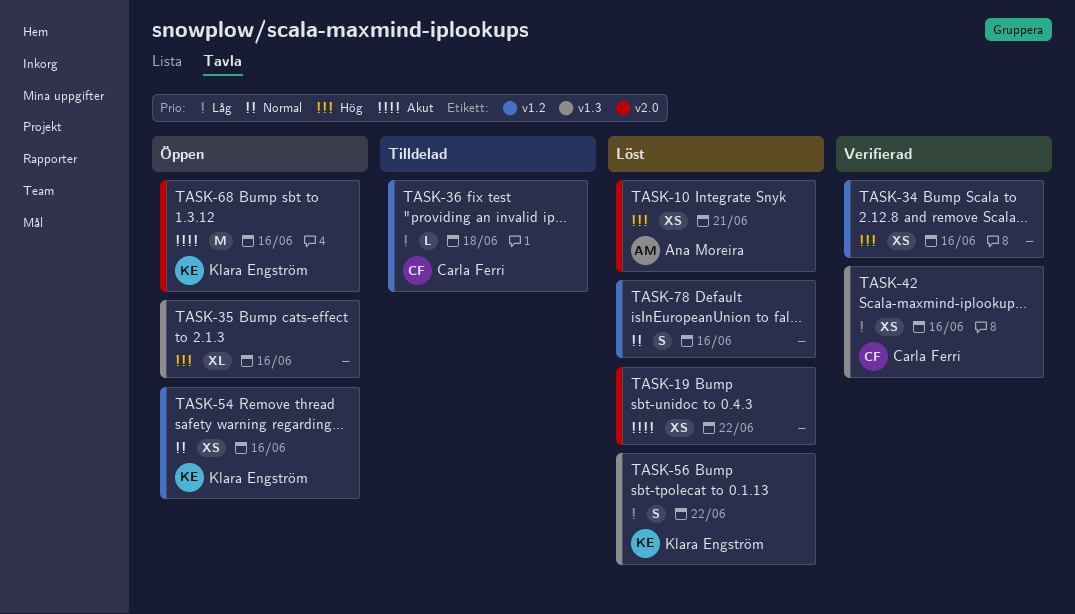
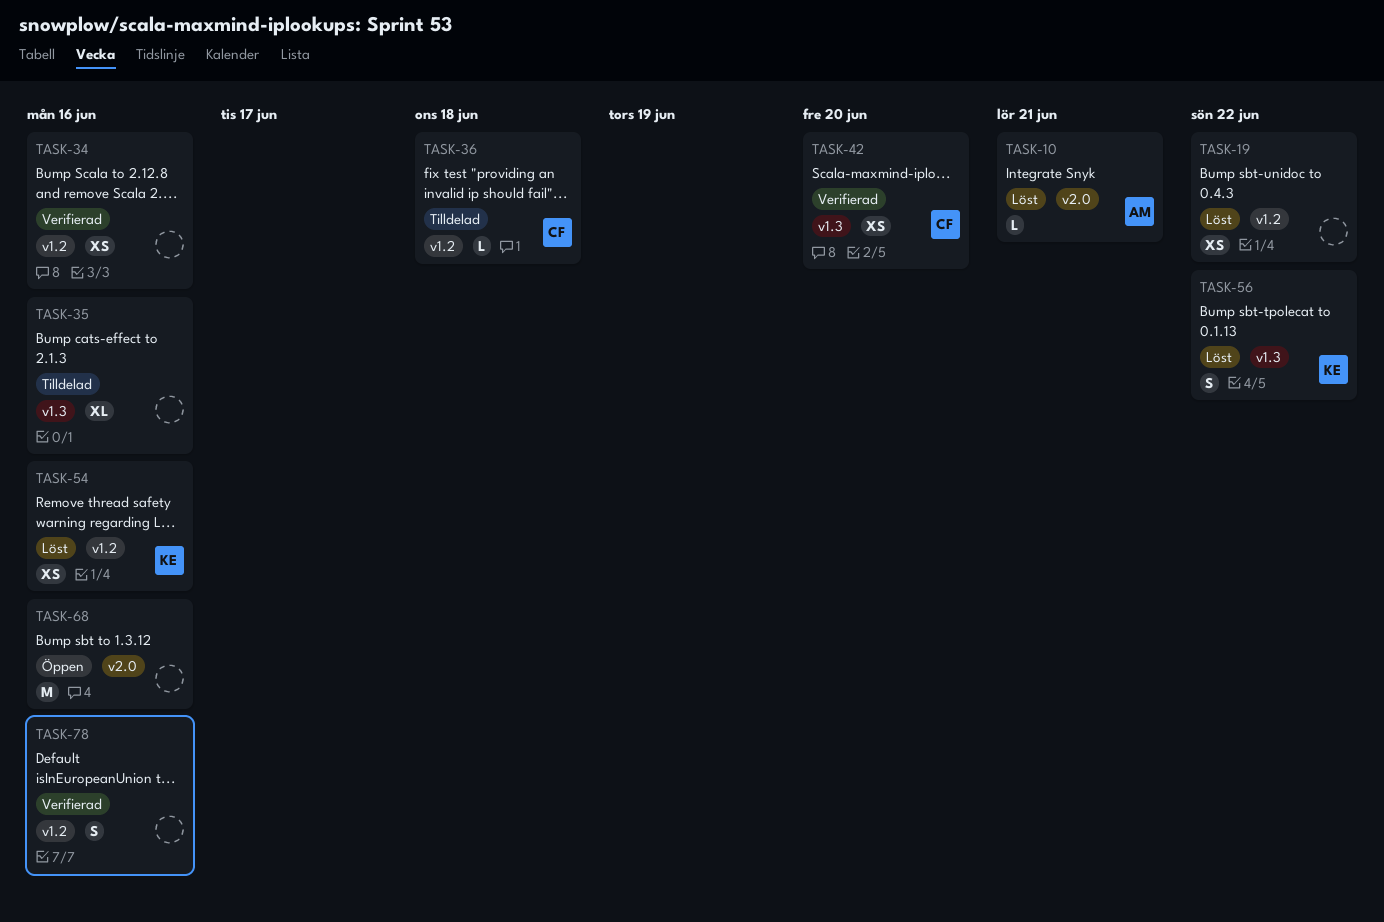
TASK-10, estimate: XS -> L
TASK-19, label: v2.0 -> v1.2
TASK-35, status: Öppen -> Tilldelad
TASK-42, due: Jun 16 -> Jun 20
TASK-54, status: Öppen -> Löst
TASK-68, owner: Klara Engström -> none
TASK-78, status: Löst -> Verifierad

